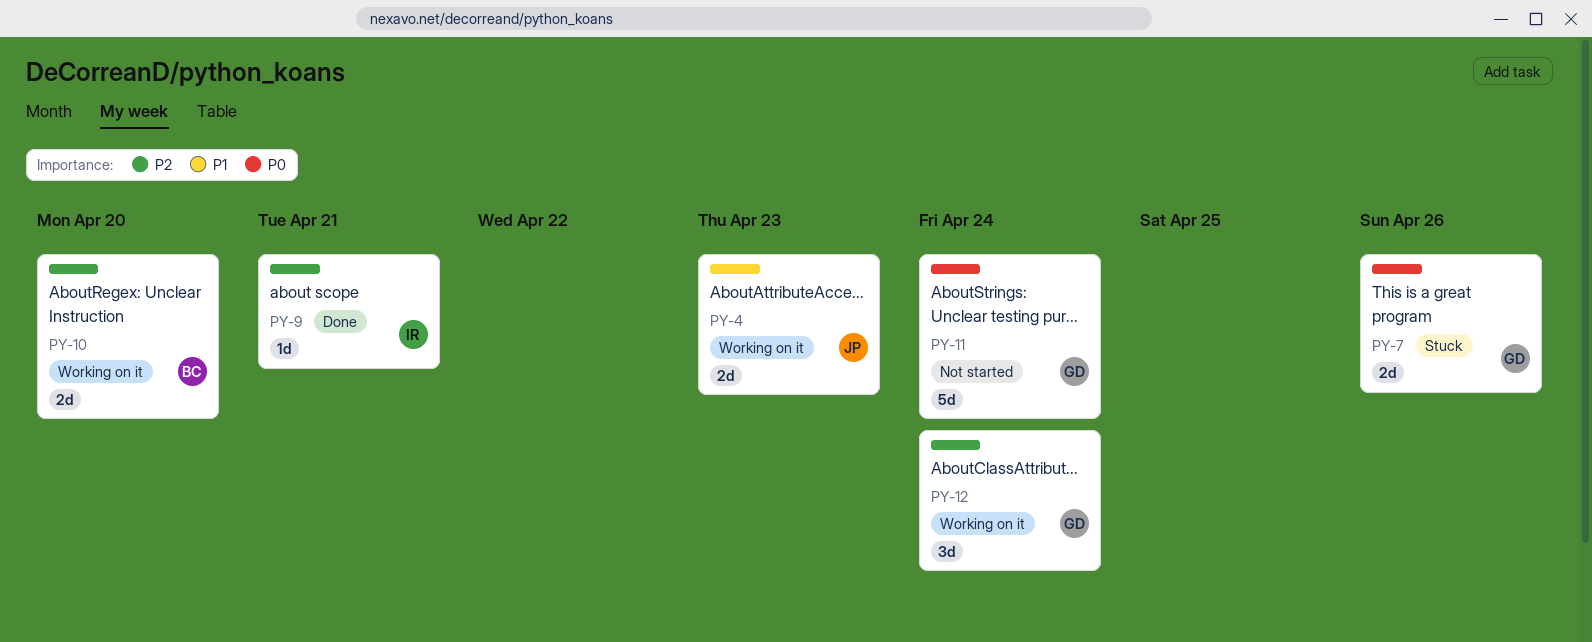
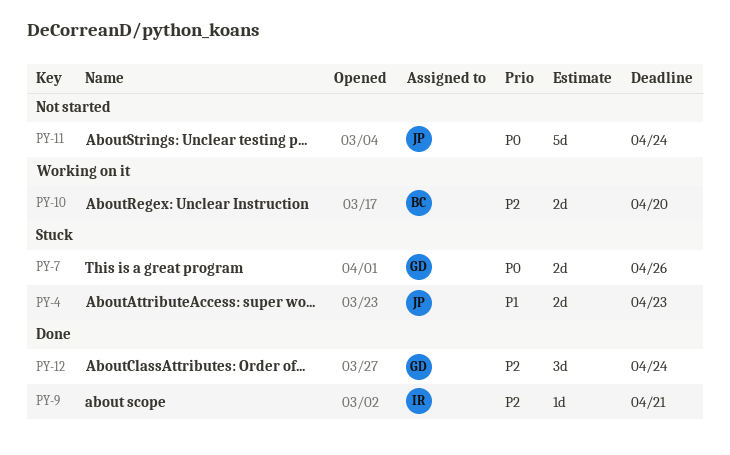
PY-4, status: Working on it -> Stuck
PY-11, owner: GD -> JP
PY-12, status: Working on it -> Done

